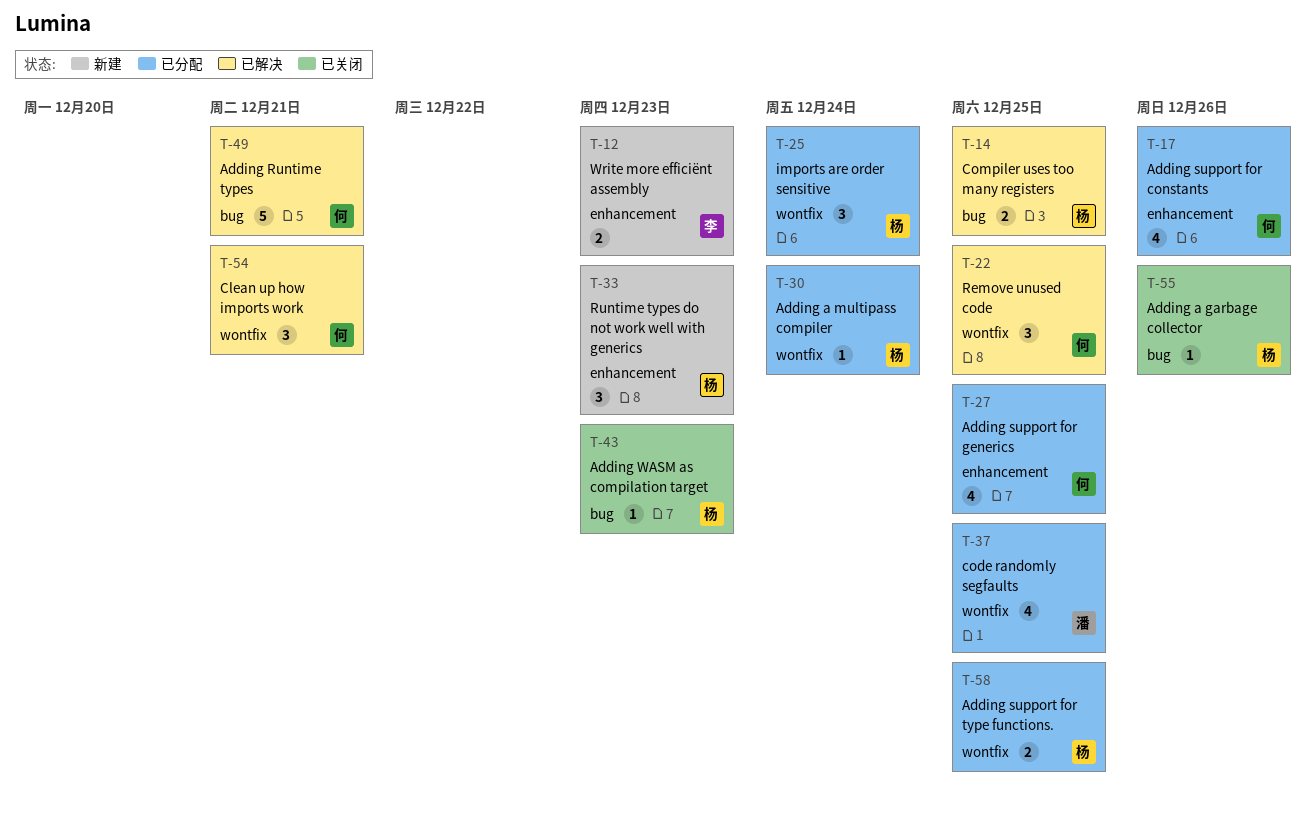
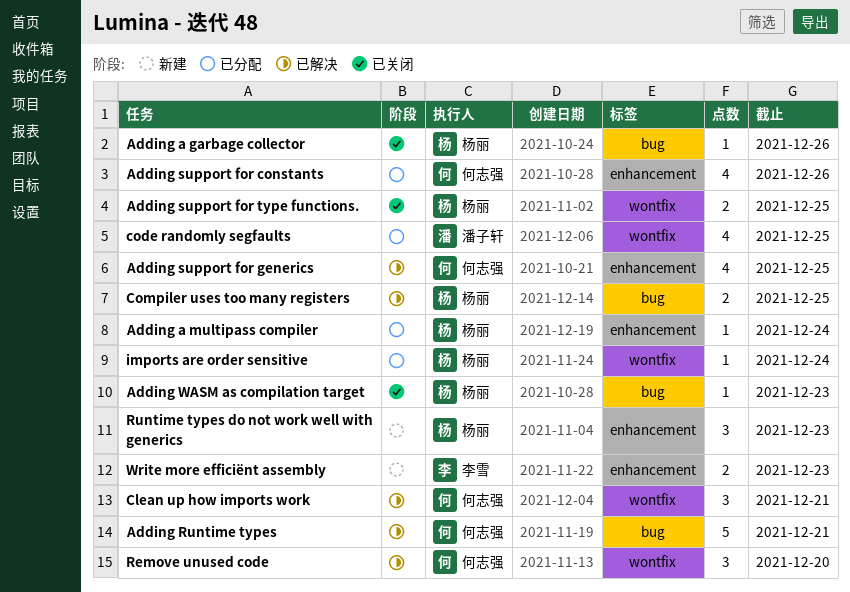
Adding a multipass compiler, label: wontfix -> enhancement
Adding support for generics, status: 已分配 -> 已解决
Adding support for type functions., status: 已分配 -> 已关闭
imports are order sensitive, estimate: 3 -> 1
Remove unused code, due: Dec 25 -> Dec 20

